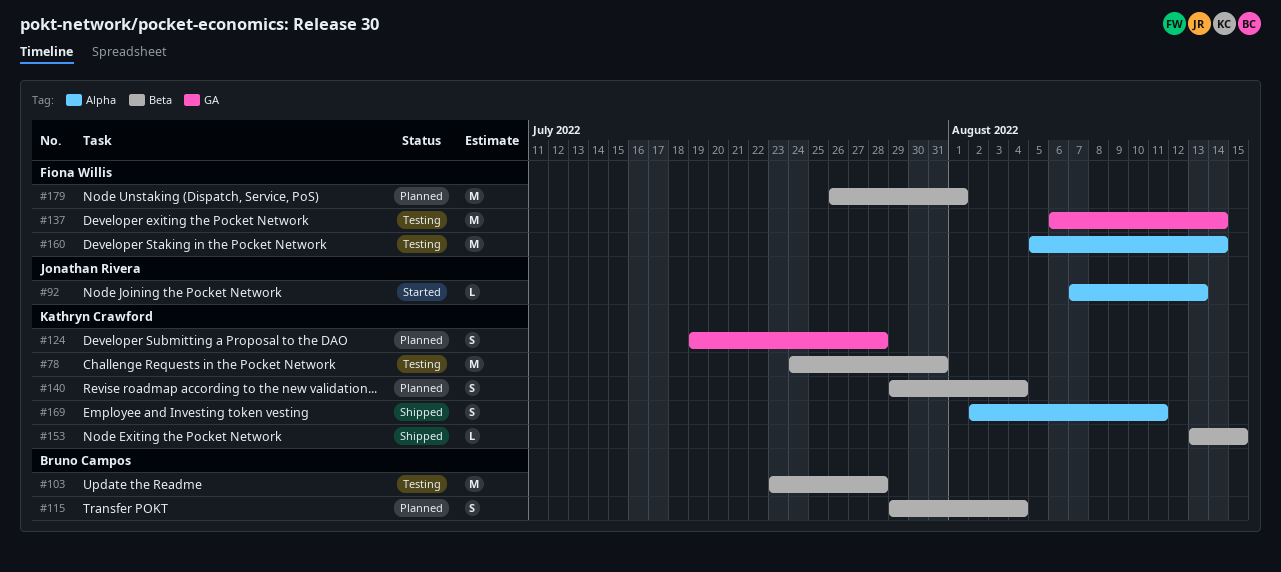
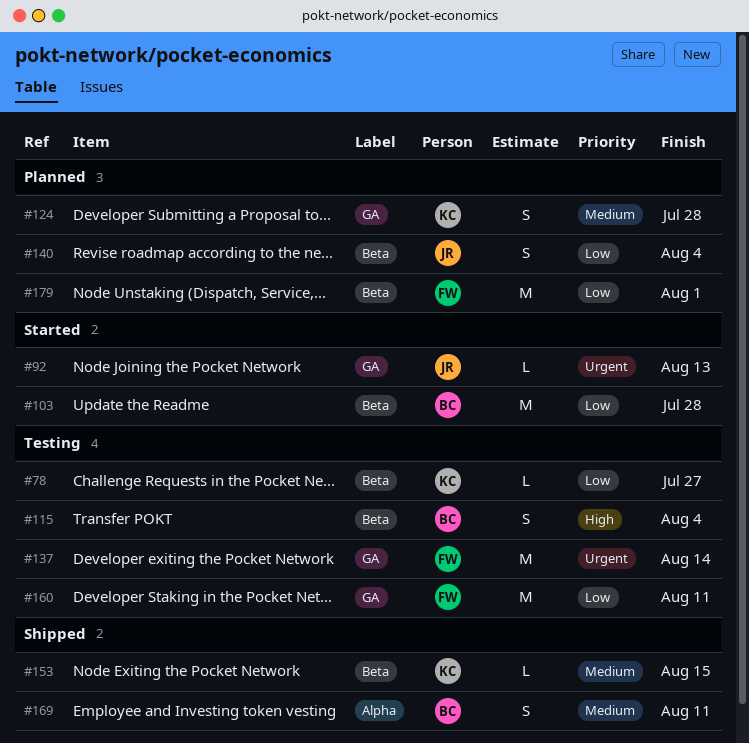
#78, estimate: M -> L
#78, due: Jul 31 -> Jul 27
#92, label: Alpha -> GA
#103, status: Testing -> Started
#115, status: Planned -> Testing
#140, owner: Kathryn Crawford -> Jonathan Rivera
#160, label: Alpha -> GA
#160, due: Aug 14 -> Aug 11
#169, owner: Kathryn Crawford -> Bruno Campos

